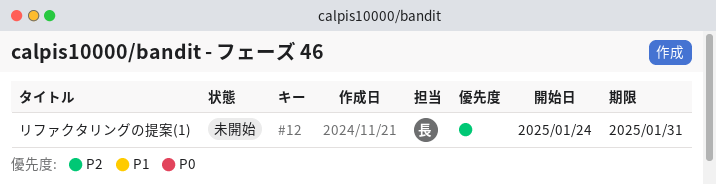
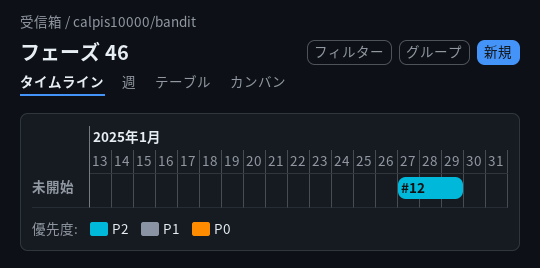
#12, start: Jan 24 -> Jan 27
#12, due: Jan 31 -> Jan 29

